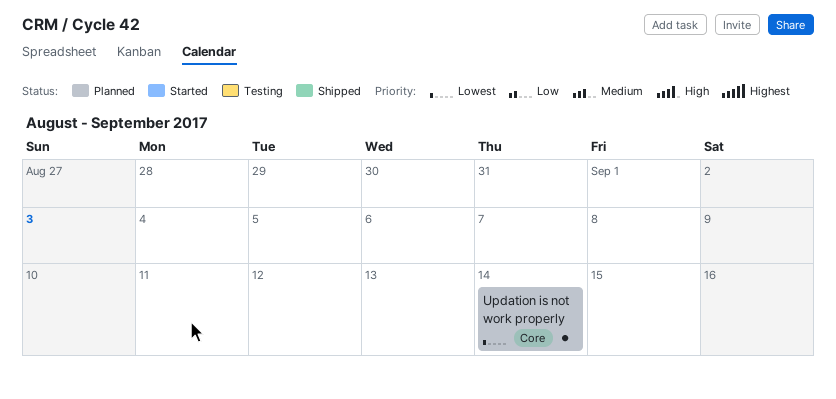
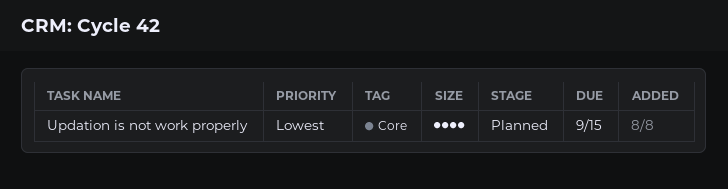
Updation is not work properly, estimate: 1 -> 4
Updation is not work properly, due: Sep 14 -> Sep 15

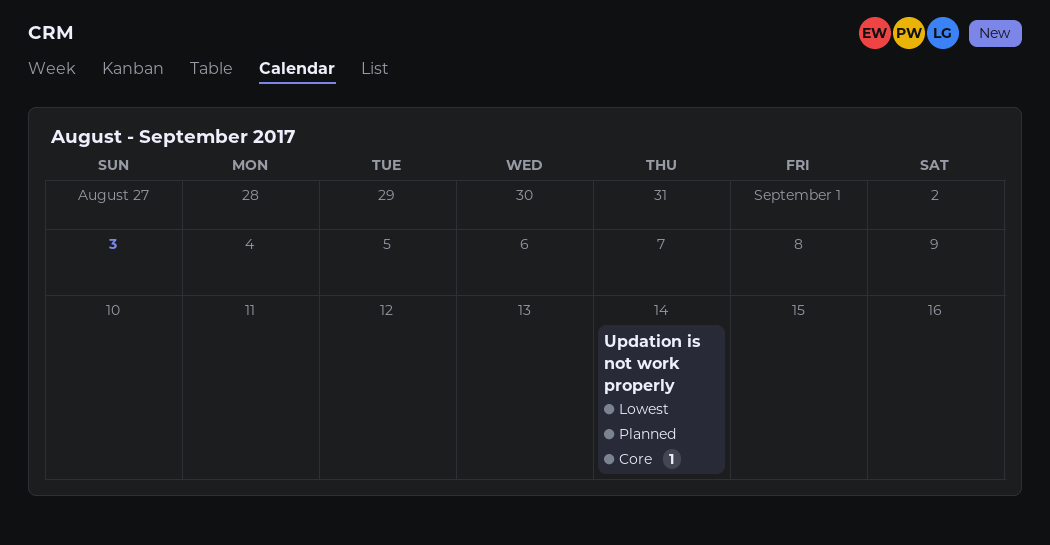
Updation is not work properly, estimate: 4 -> 1
Updation is not work properly, due: Sep 15 -> Sep 14

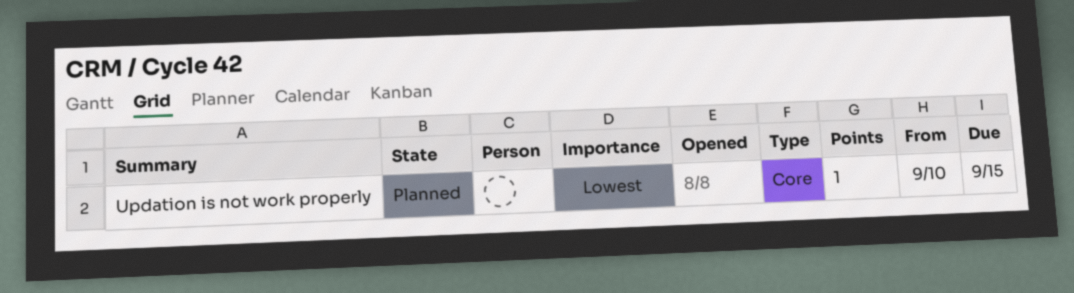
Updation is not work properly, due: Sep 14 -> Sep 15

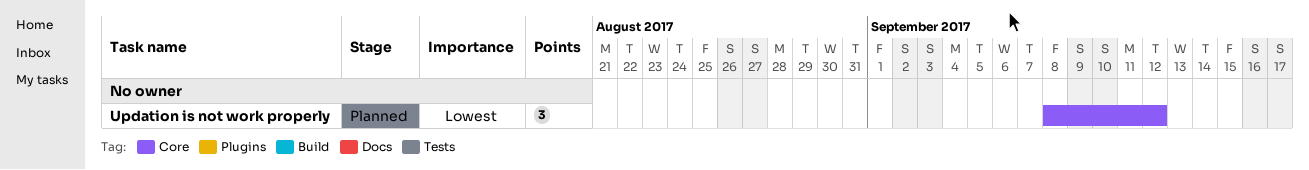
Updation is not work properly, estimate: 1 -> 3
Updation is not work properly, start: Sep 10 -> Sep 8
Updation is not work properly, due: Sep 15 -> Sep 12

